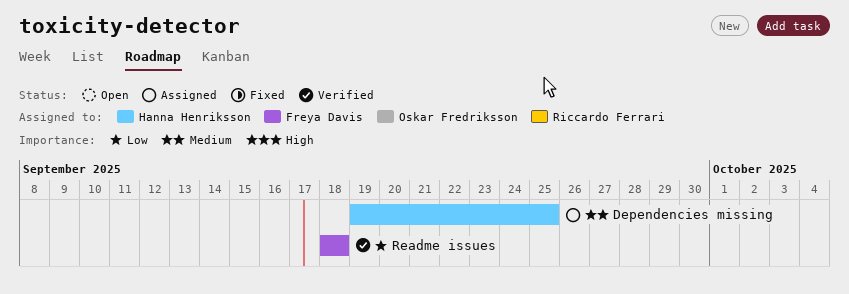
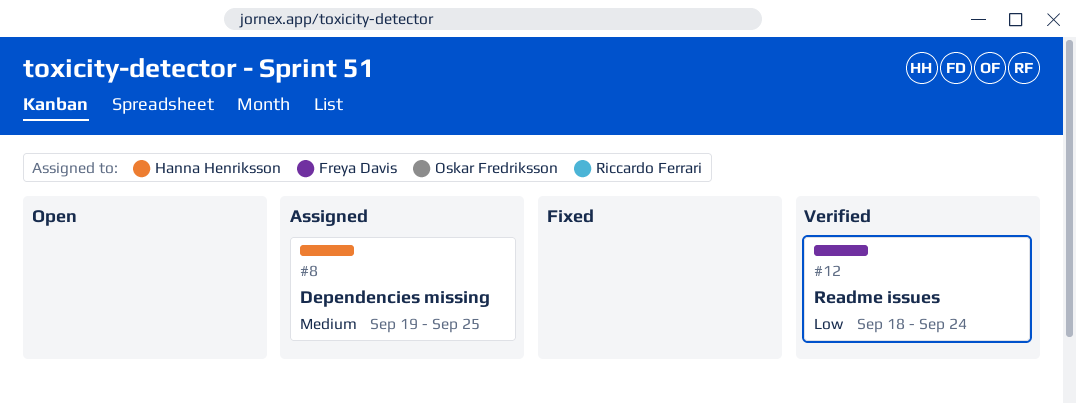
Readme issues, due: Sep 18 -> Sep 24

